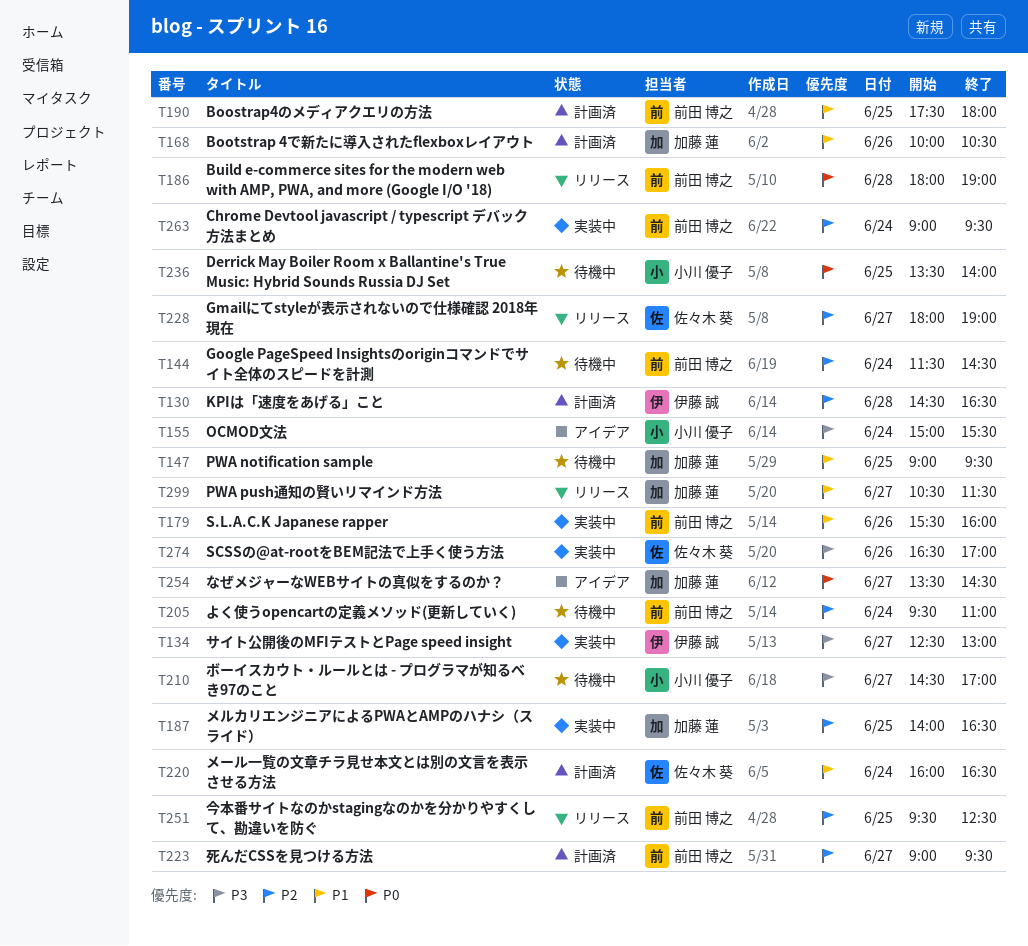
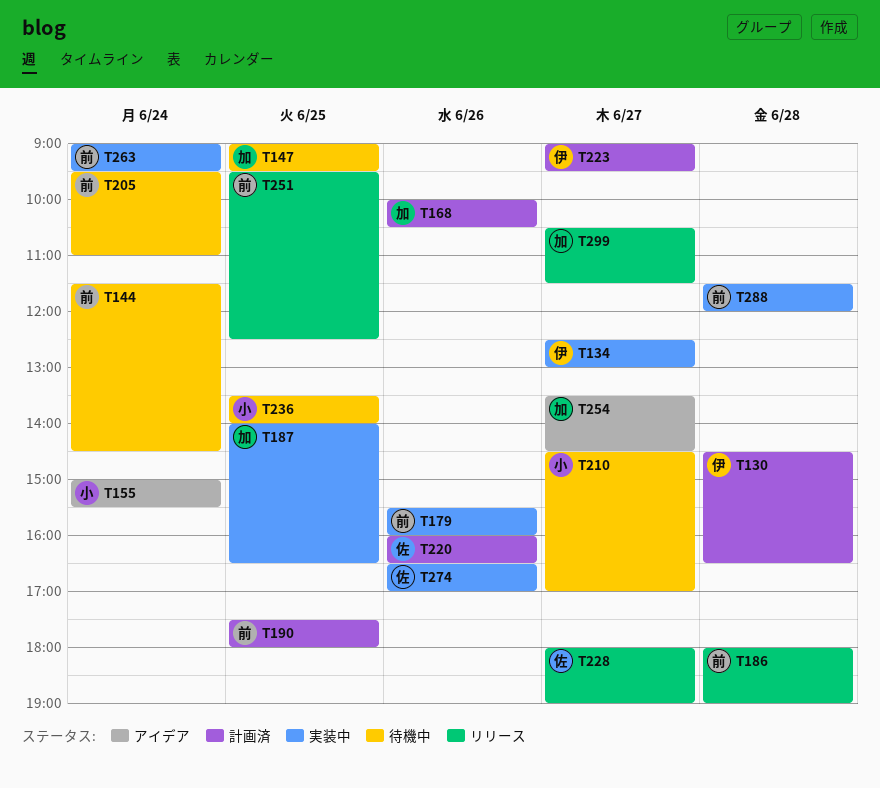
T220, day: Jun 24 -> Jun 26
T223, owner: 前田 博之 -> 伊藤 誠
T288: none -> present

